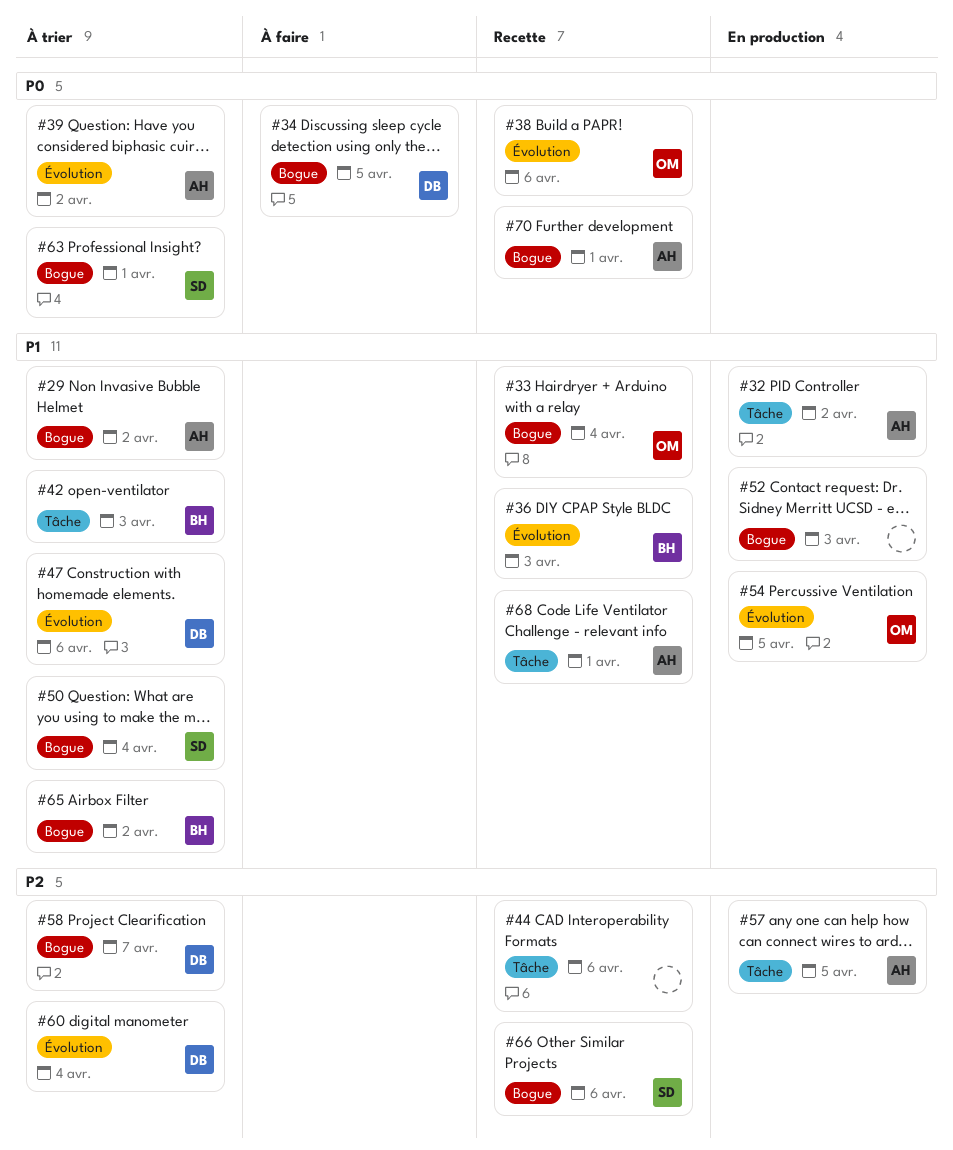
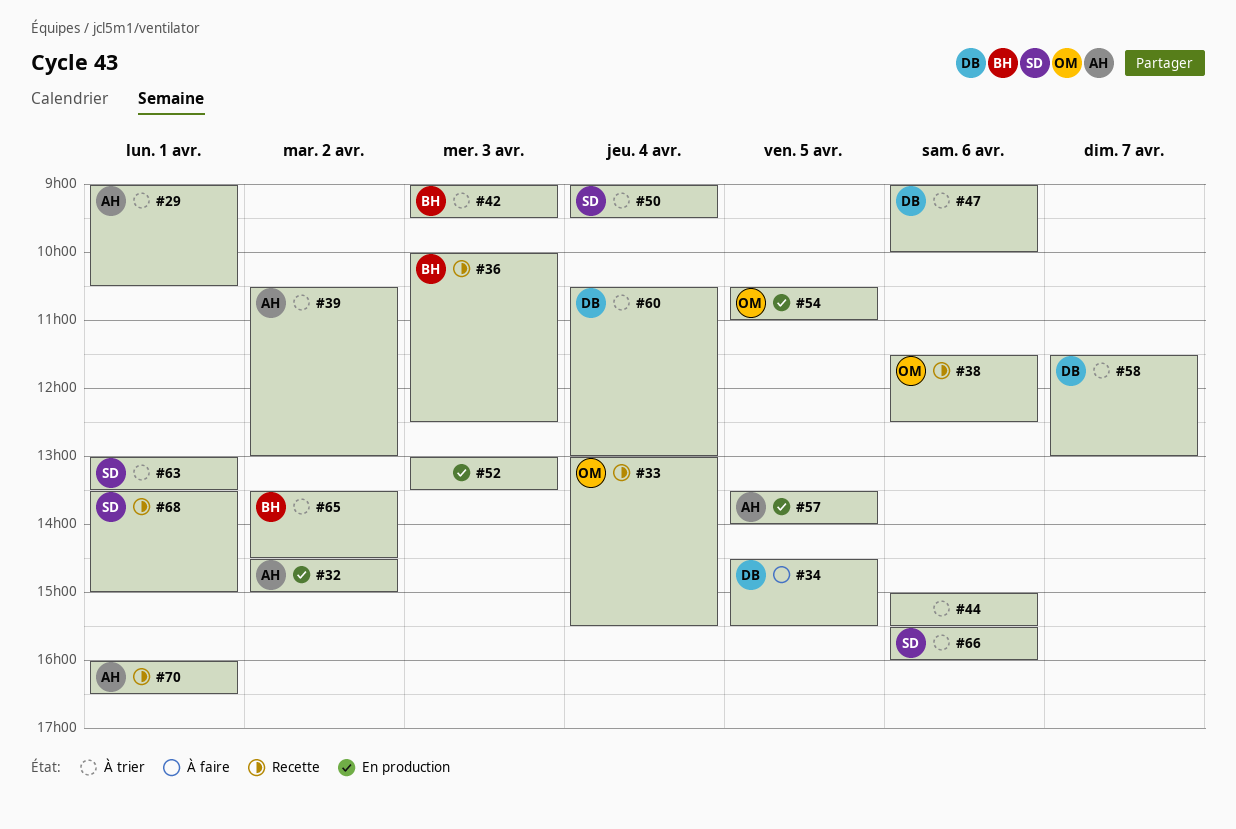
#29, day: Apr 2 -> Apr 1
#44, status: Recette -> À trier
#66, status: Recette -> À trier
#68, owner: AH -> SD

